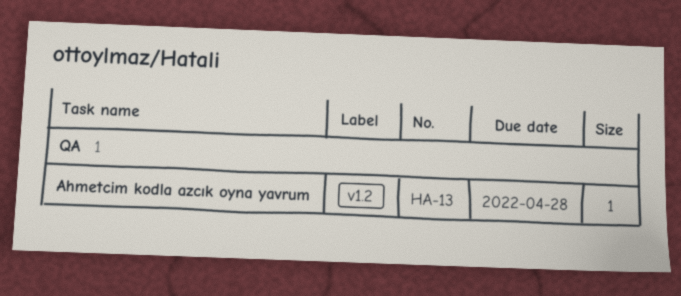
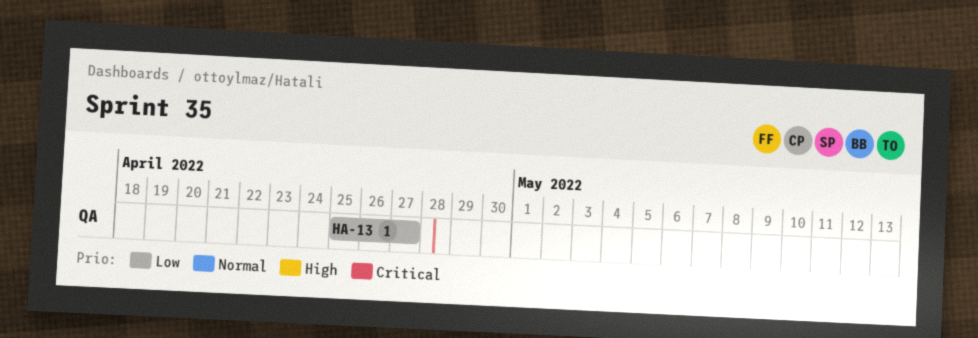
HA-13, due: Apr 28 -> Apr 27

